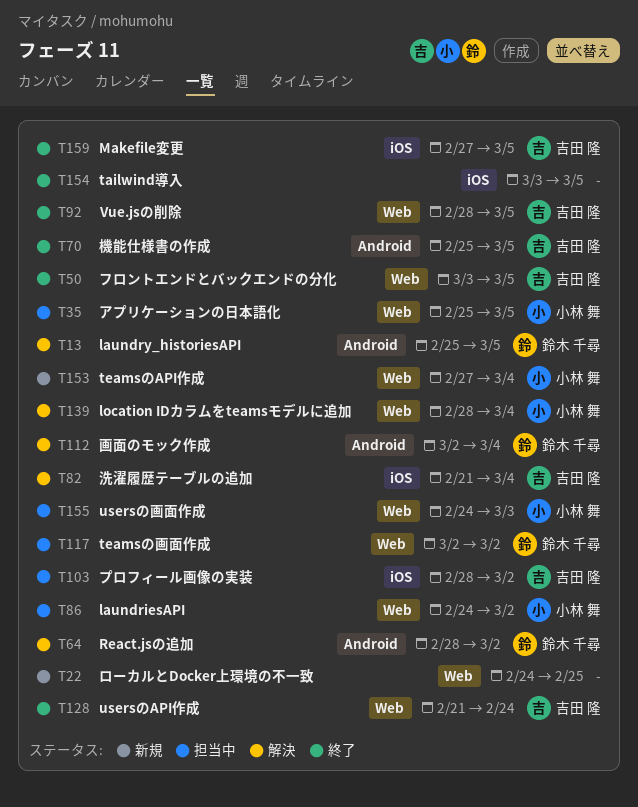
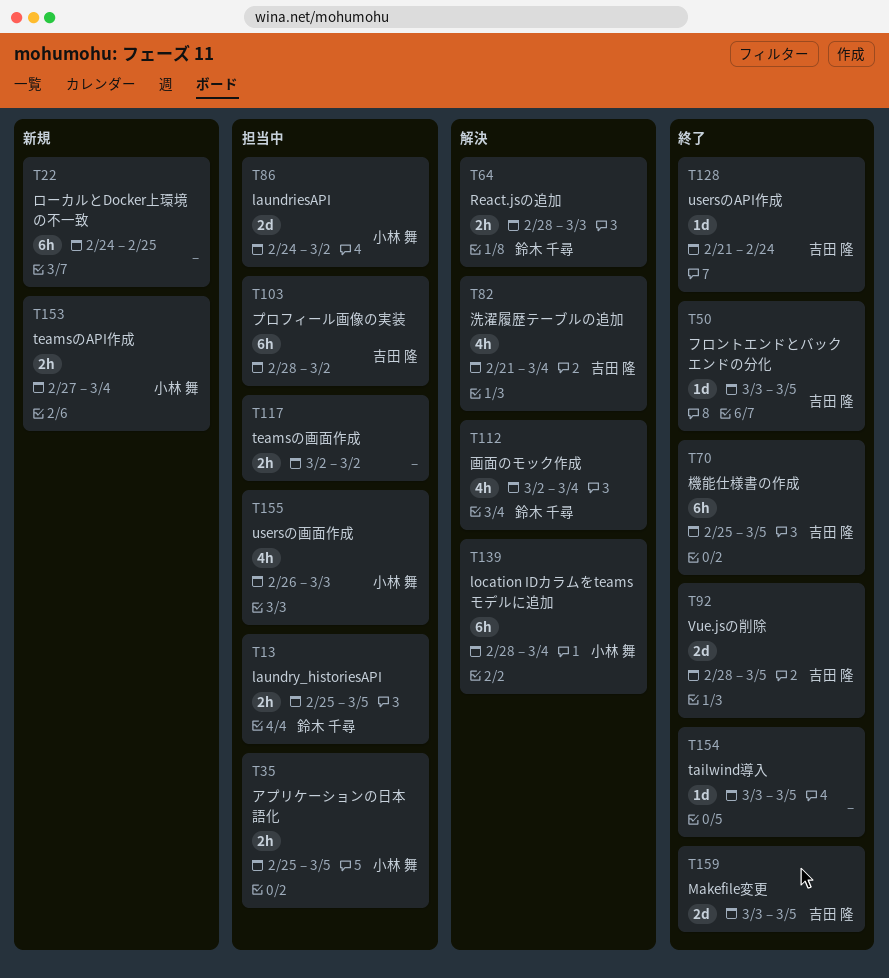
T13, status: 解決 -> 担当中
T64, due: Mar 2 -> Mar 3
T117, owner: 鈴木 千尋 -> none
T155, start: Feb 24 -> Feb 26
T159, start: Feb 27 -> Mar 3

